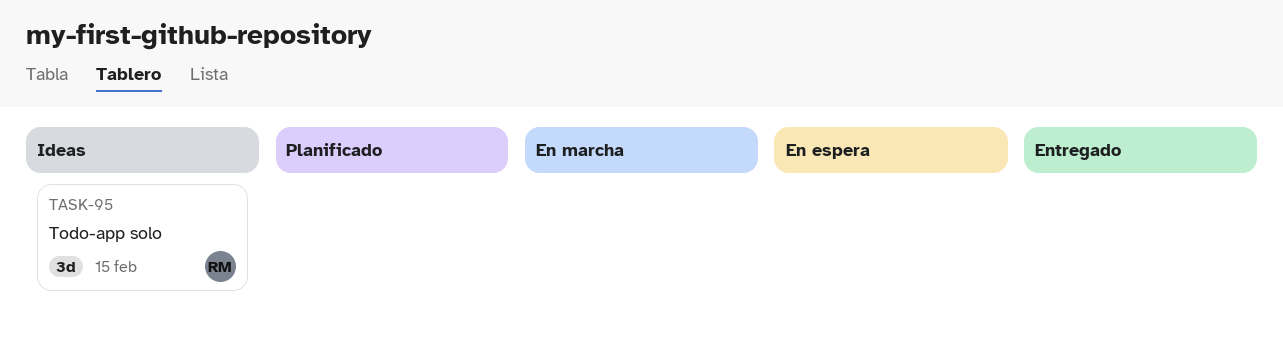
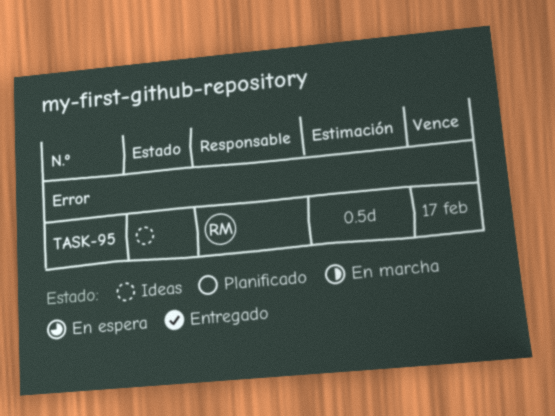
TASK-95, estimate: 3d -> 0.5d
TASK-95, due: Feb 15 -> Feb 17

